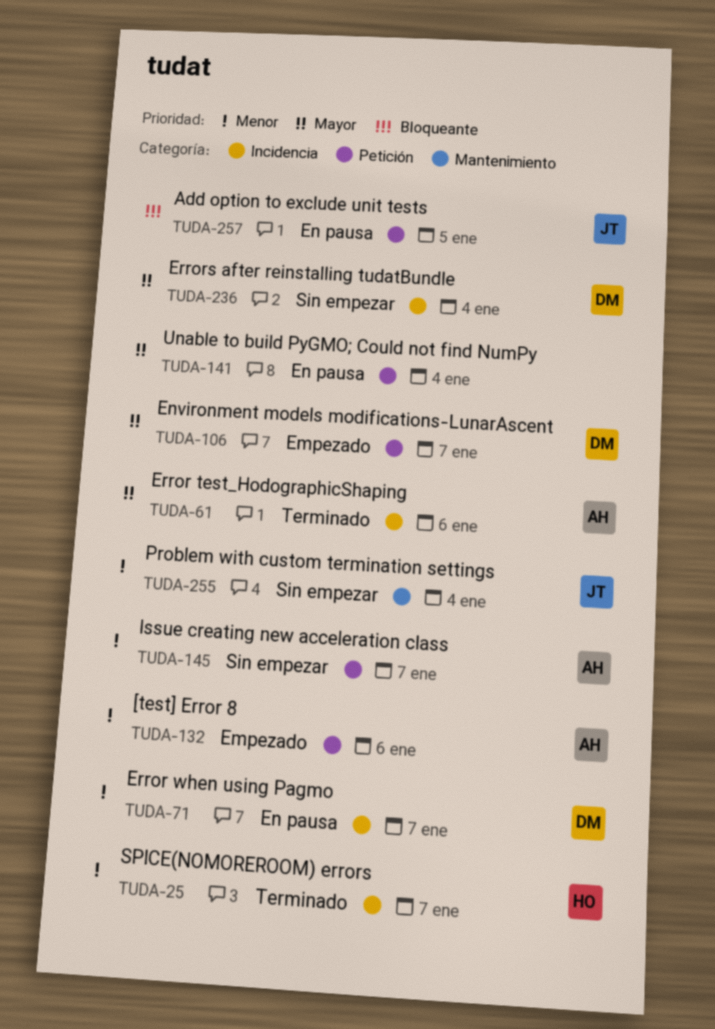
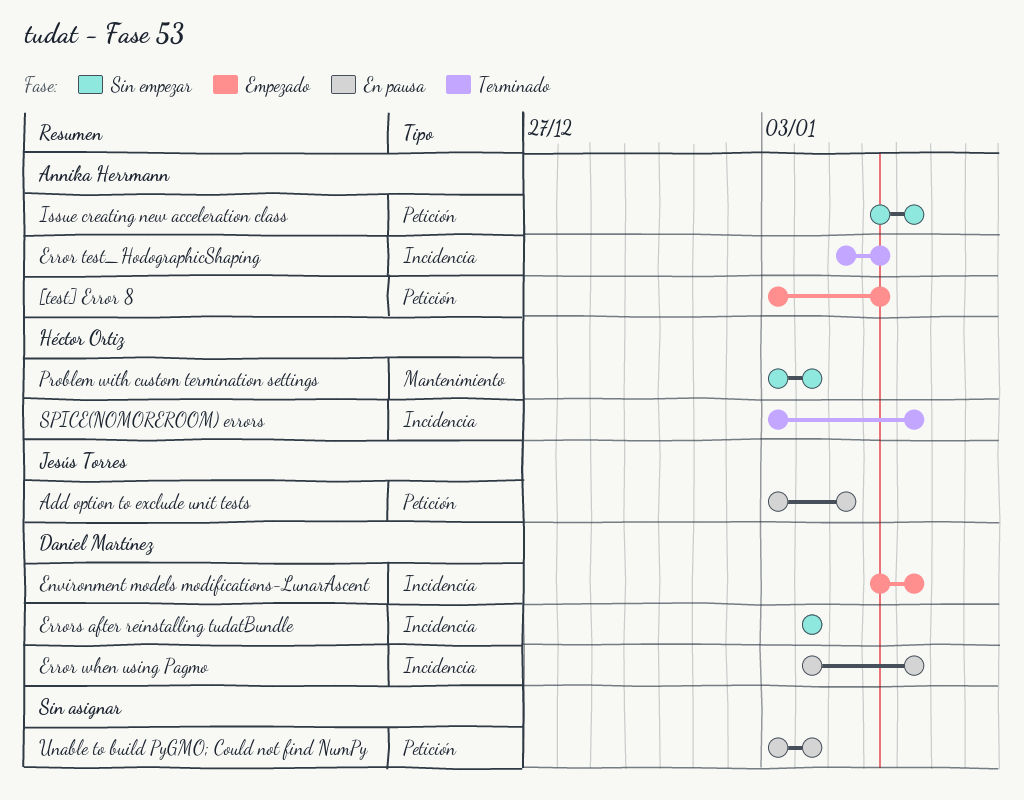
Environment models modifications-LunarAscent, label: Petición -> Incidencia
Problem with custom termination settings, owner: Jesús Torres -> Héctor Ortiz

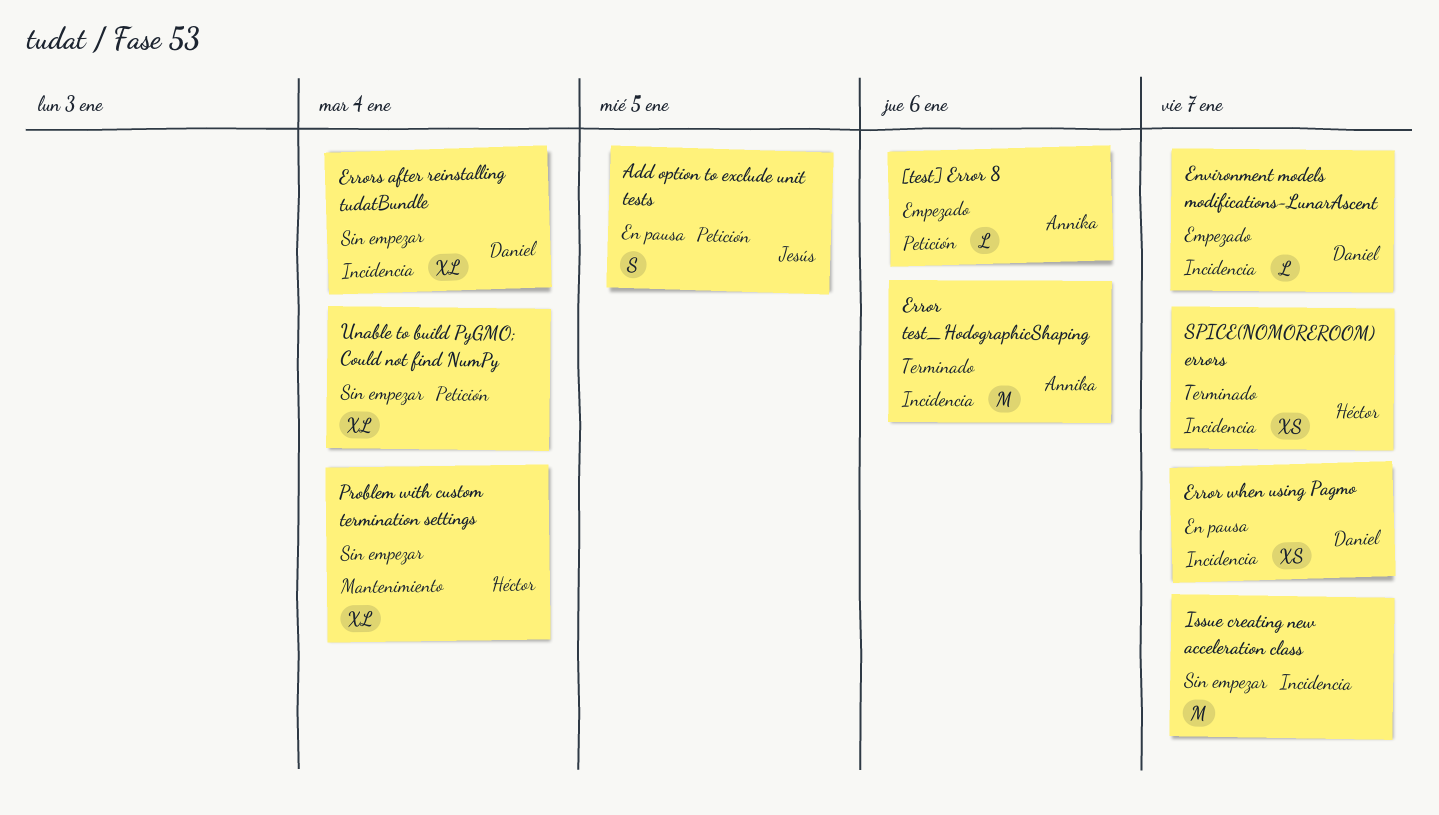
Issue creating new acceleration class, owner: Annika Herrmann -> none
Issue creating new acceleration class, label: Petición -> Incidencia
Unable to build PyGMO; Could not find NumPy, status: En pausa -> Sin empezar

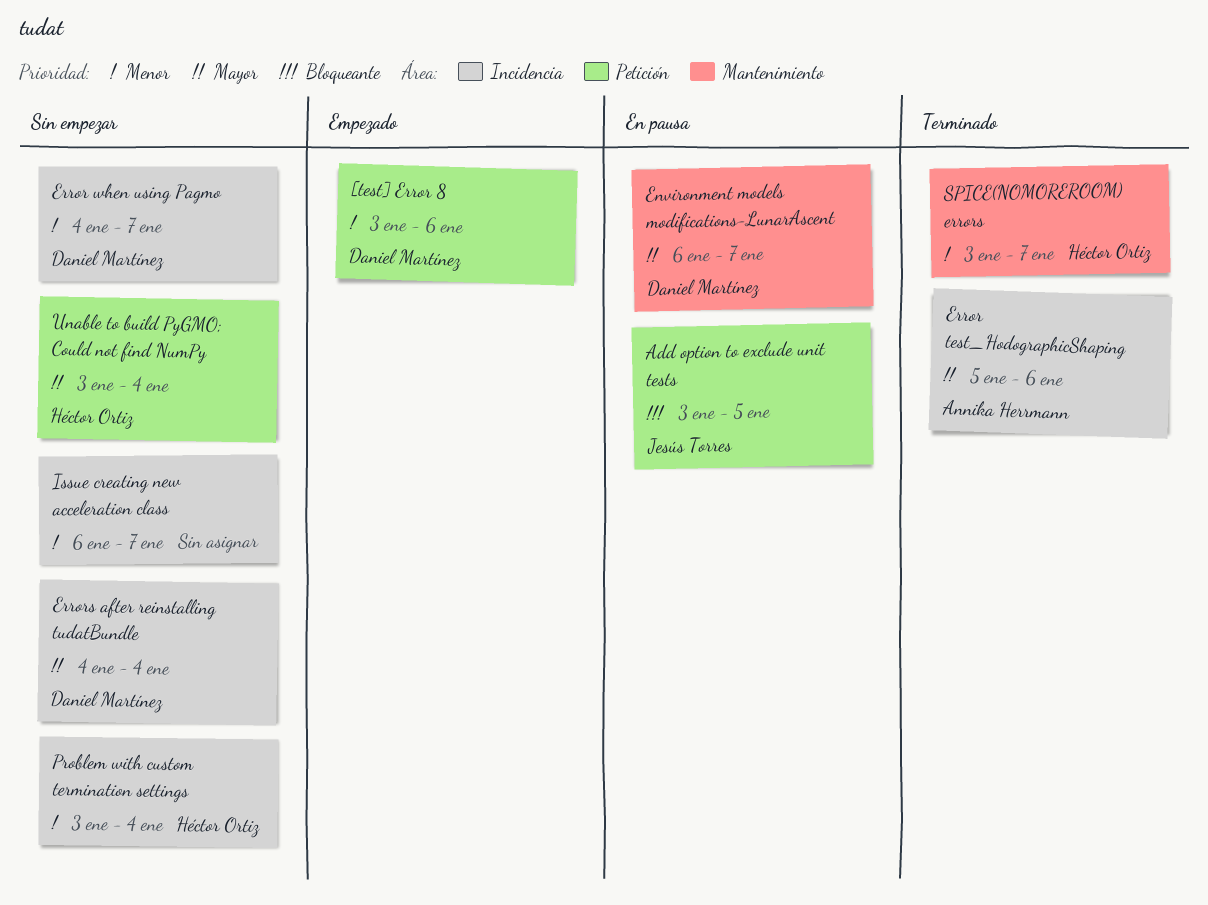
[test] Error 8, owner: Annika Herrmann -> Daniel Martínez
Environment models modifications-LunarAscent, status: Empezado -> En pausa
Environment models modifications-LunarAscent, label: Incidencia -> Mantenimiento
Error when using Pagmo, status: En pausa -> Sin empezar
Problem with custom termination settings, label: Mantenimiento -> Incidencia
SPICE(NOMOREROOM) errors, label: Incidencia -> Mantenimiento
Unable to build PyGMO; Could not find NumPy, owner: none -> Héctor Ortiz

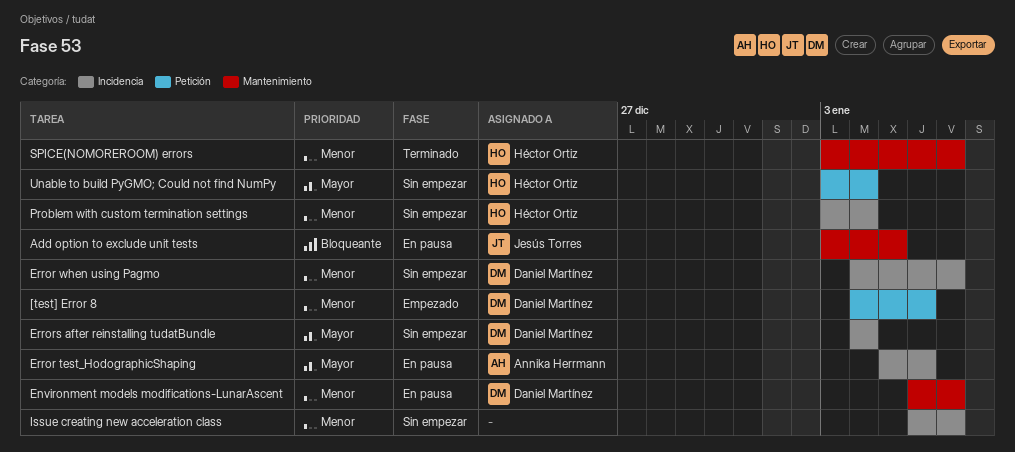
[test] Error 8, start: Jan 3 -> Jan 4
Add option to exclude unit tests, label: Petición -> Mantenimiento
Environment models modifications-LunarAscent, priority: Mayor -> Menor
Error test_HodographicShaping, status: Terminado -> En pausa

